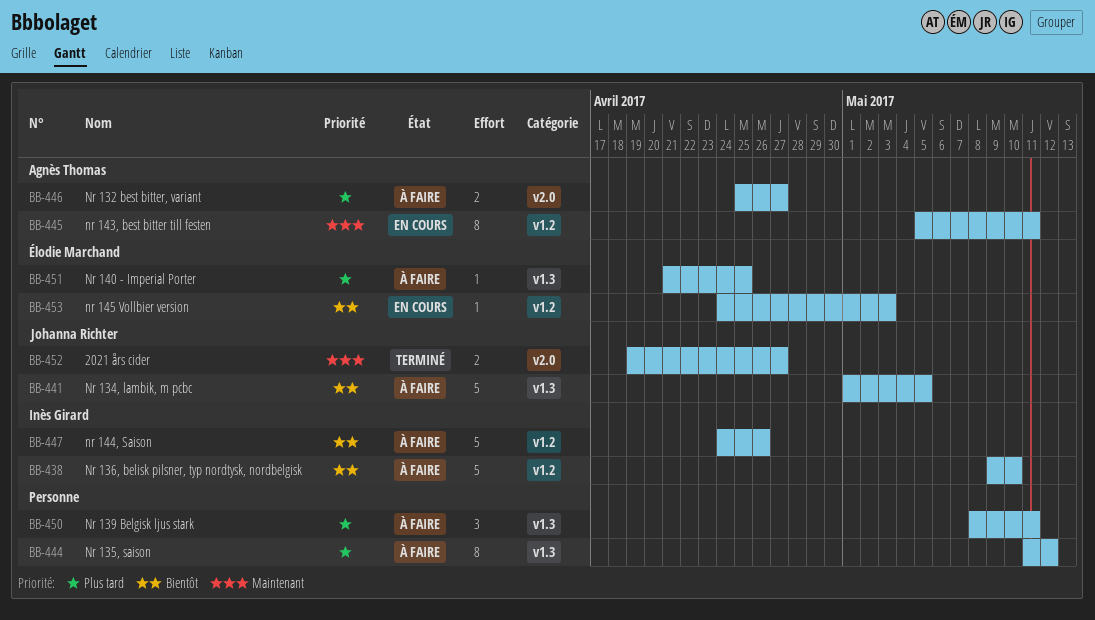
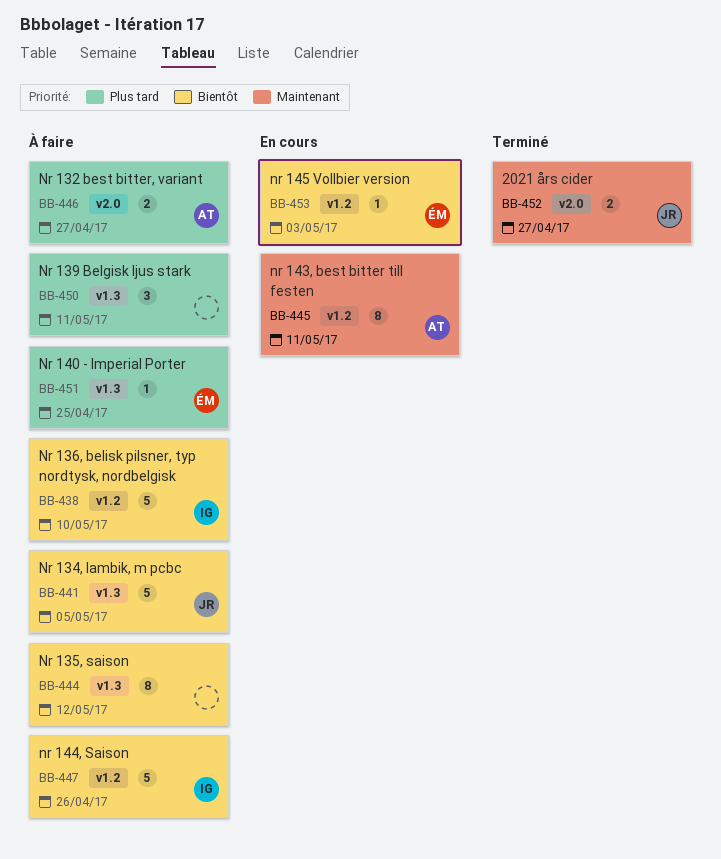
BB-444, priority: Plus tard -> Bientôt

